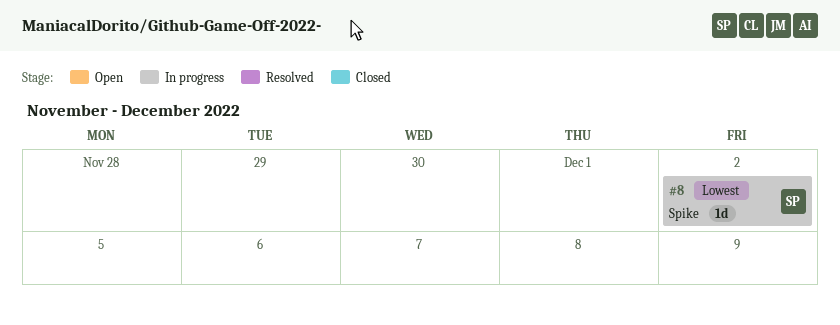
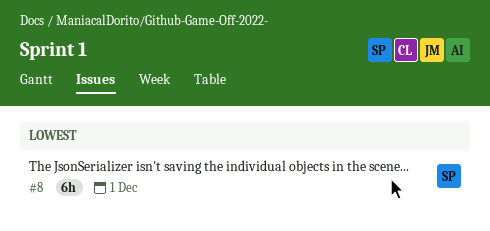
#8, estimate: 1d -> 6h
#8, due: Dec 2 -> Dec 1

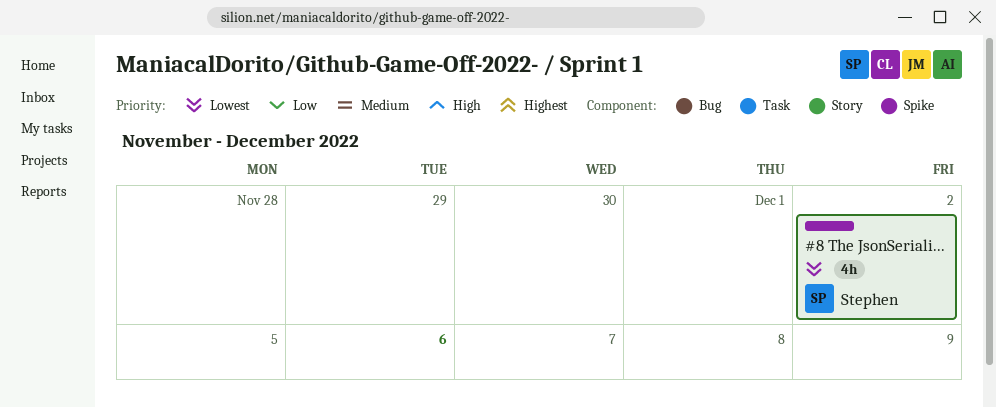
#8, estimate: 6h -> 4h
#8, due: Dec 1 -> Dec 2

